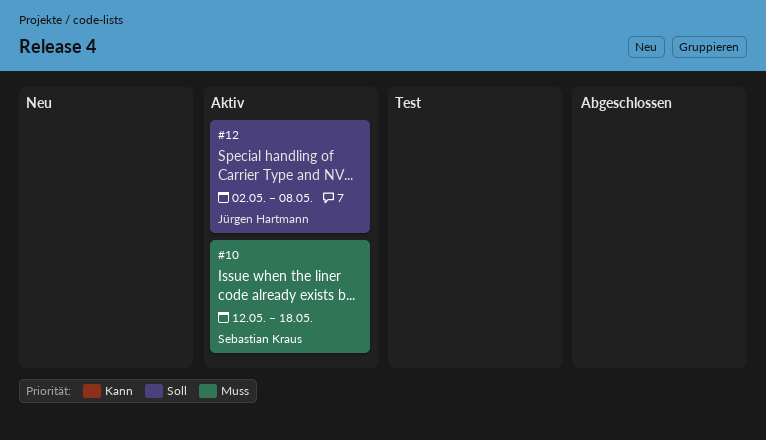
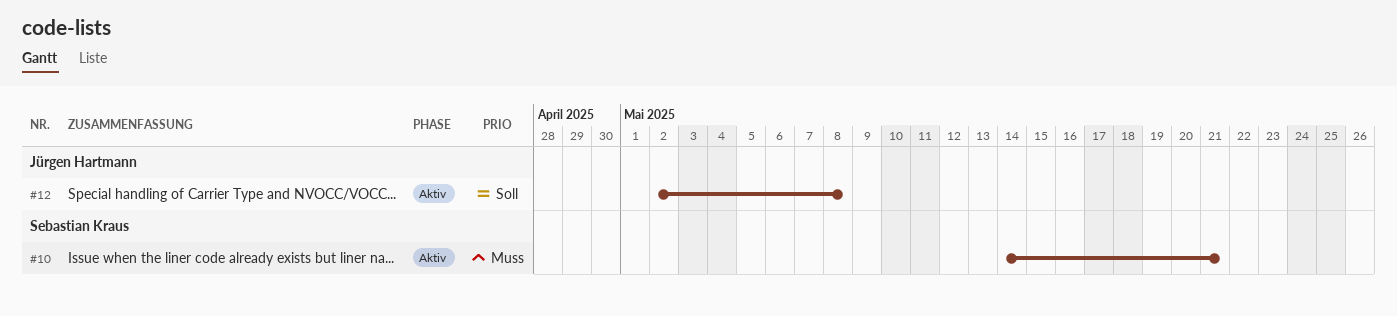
#10, start: May 12 -> May 14
#10, due: May 18 -> May 21

